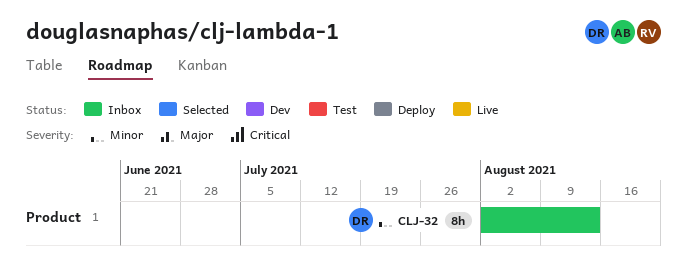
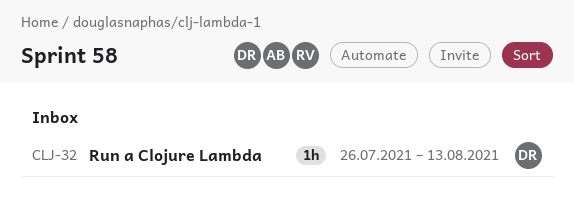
CLJ-32, estimate: 8h -> 1h
CLJ-32, start: Aug 2 -> Jul 26

